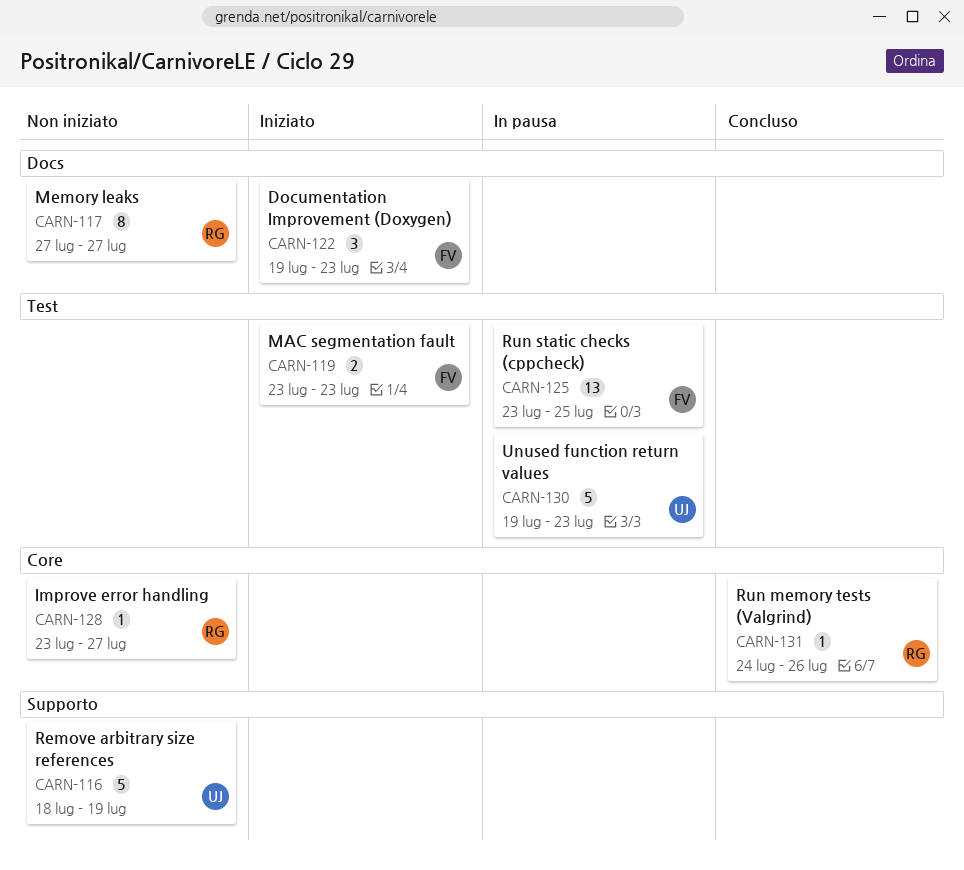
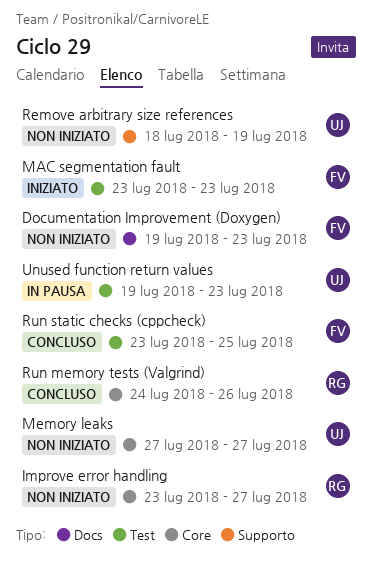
Documentation Improvement (Doxygen), status: Iniziato -> Non iniziato
Memory leaks, owner: RG -> UJ
Memory leaks, label: Docs -> Core
Run static checks (cppcheck), status: In pausa -> Concluso

